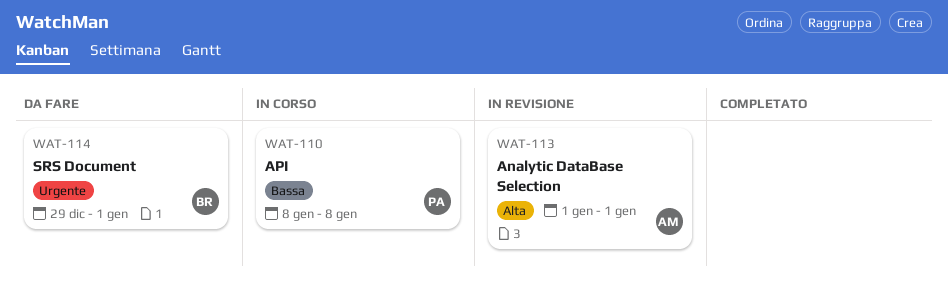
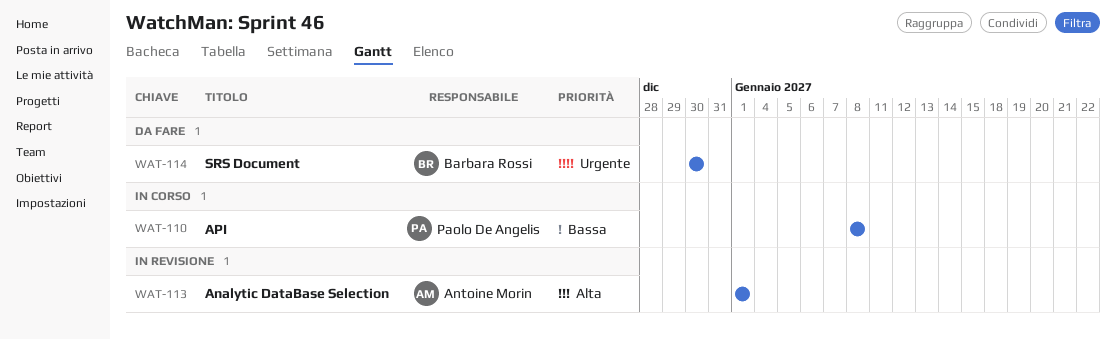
WAT-114, start: Dec 29 -> Dec 30
WAT-114, due: Jan 1 -> Dec 30

